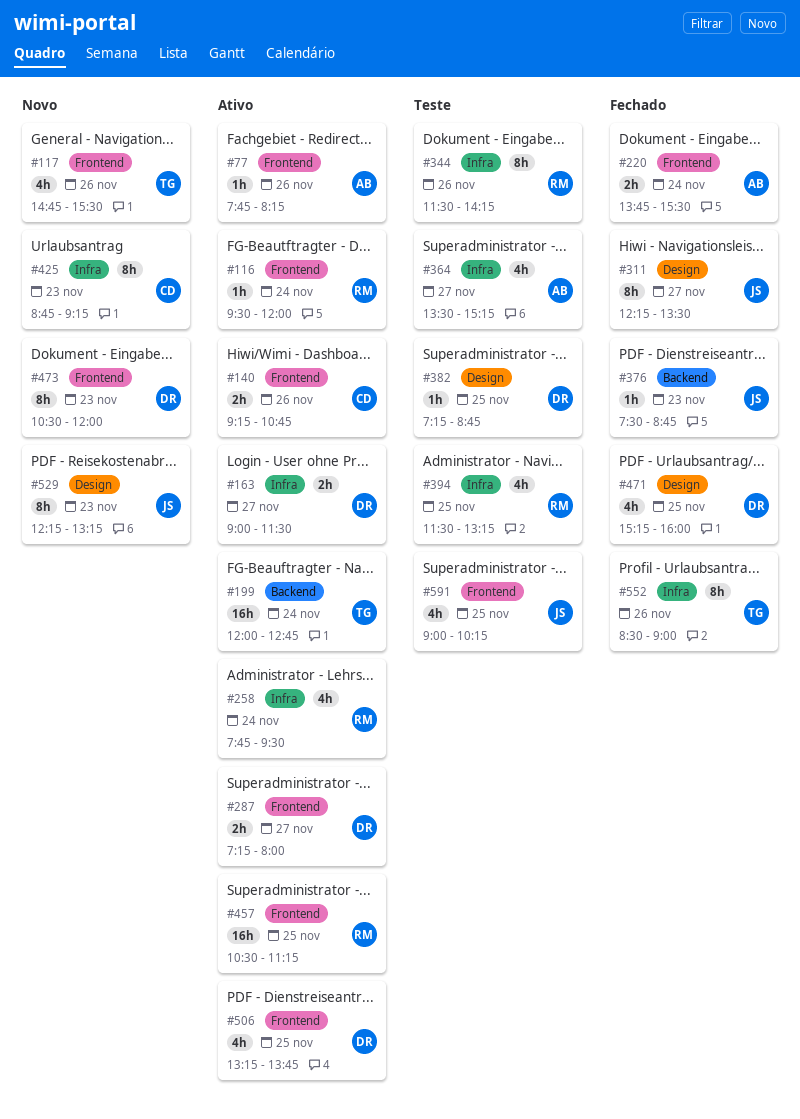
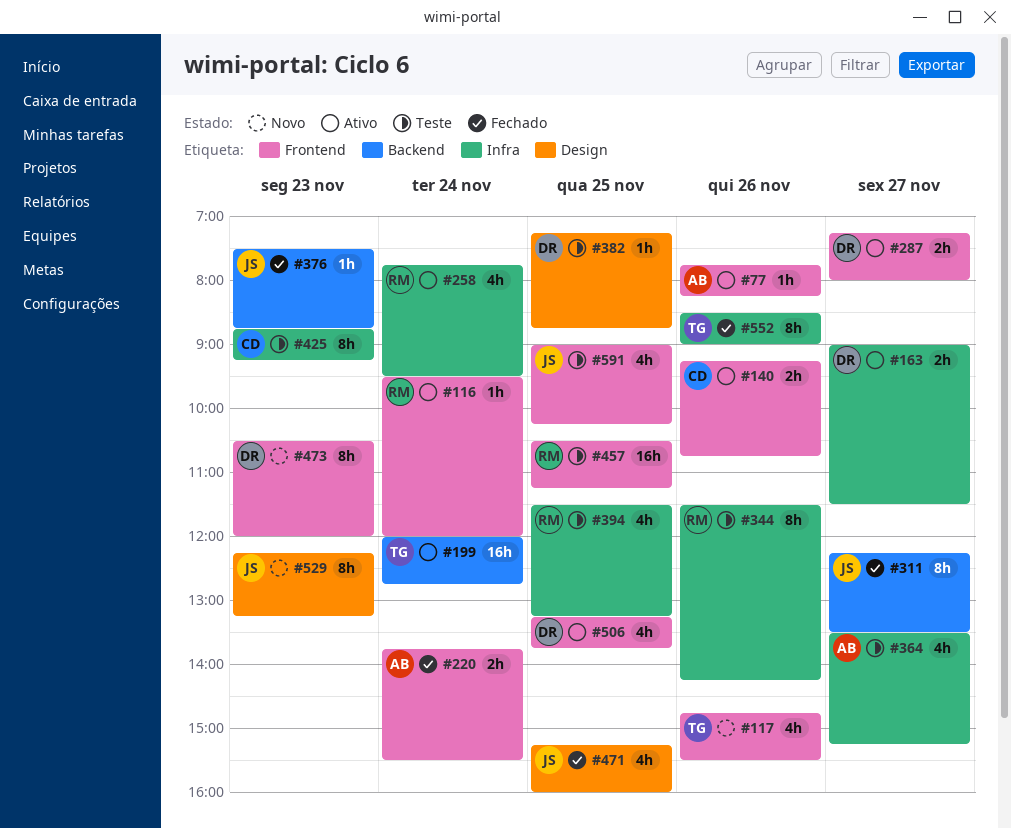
#311, label: Design -> Backend
#425, status: Novo -> Teste
#457, status: Ativo -> Teste
#471, owner: DR -> JS

